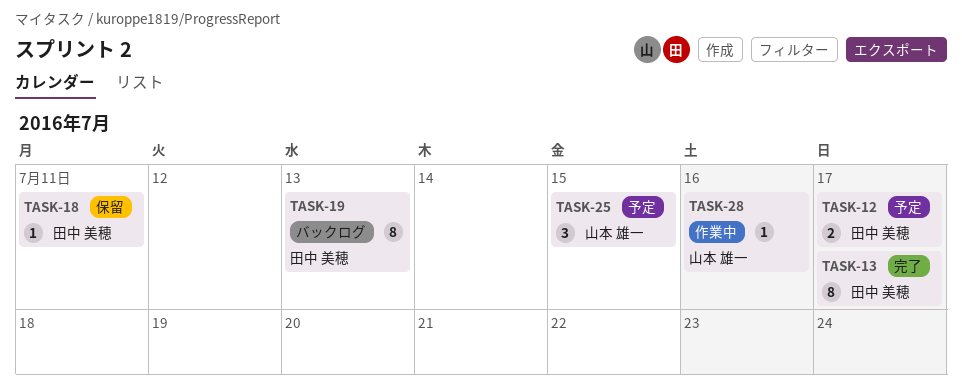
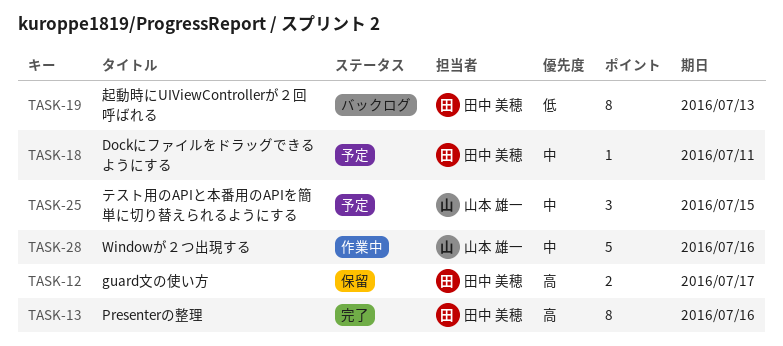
TASK-12, status: 予定 -> 保留
TASK-13, due: Jul 17 -> Jul 16
TASK-18, status: 保留 -> 予定
TASK-28, estimate: 1 -> 5

